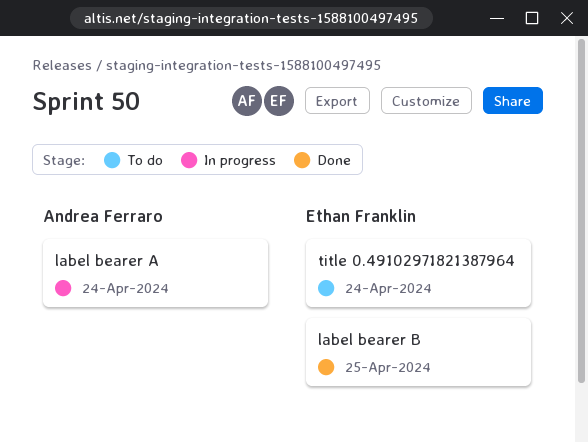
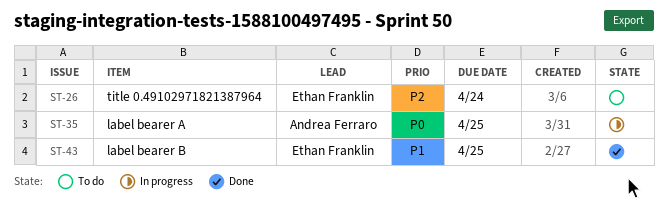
label bearer A, due: Apr 24 -> Apr 25

